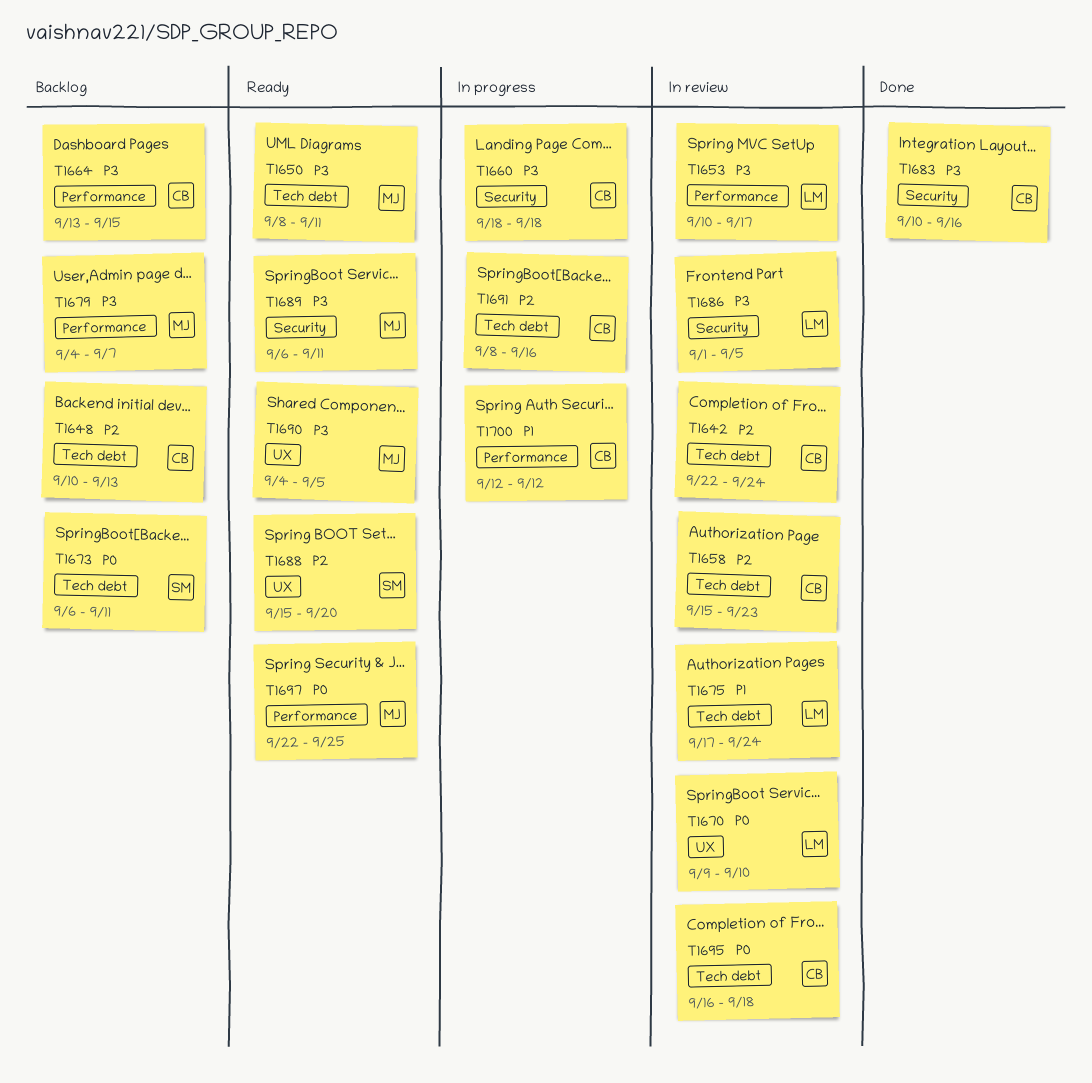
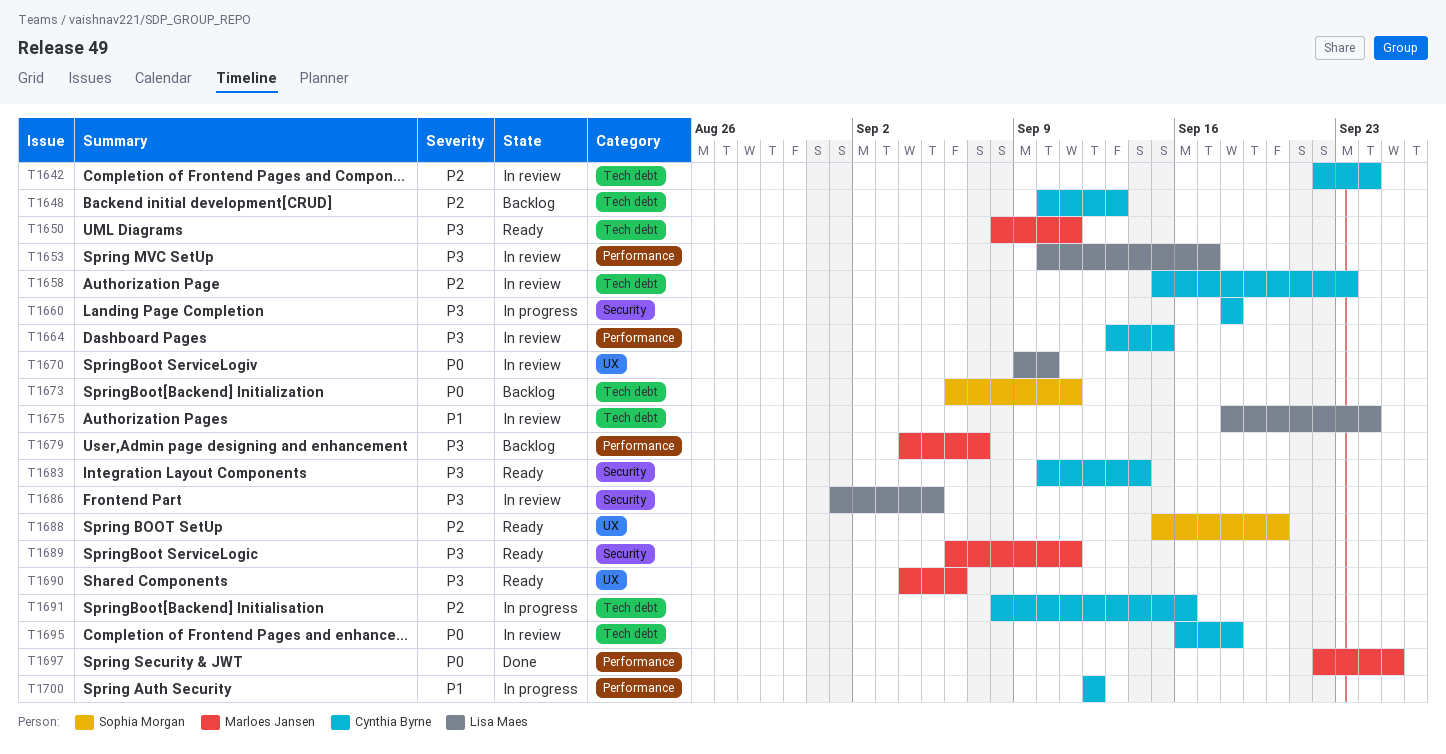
T1664, status: Backlog -> In review
T1675, start: Sep 17 -> Sep 18
T1683, status: Done -> Ready
T1683, due: Sep 16 -> Sep 14
T1690, due: Sep 5 -> Sep 6
T1697, status: Ready -> Done

